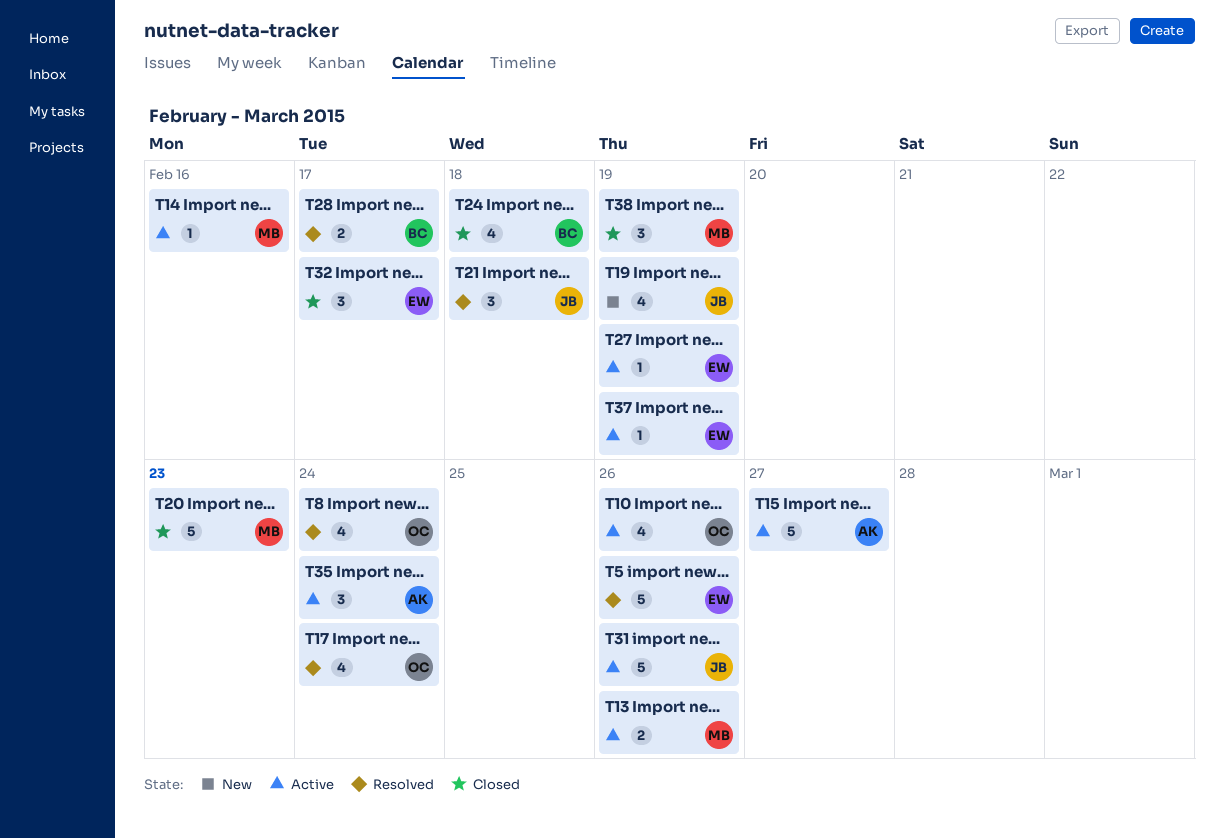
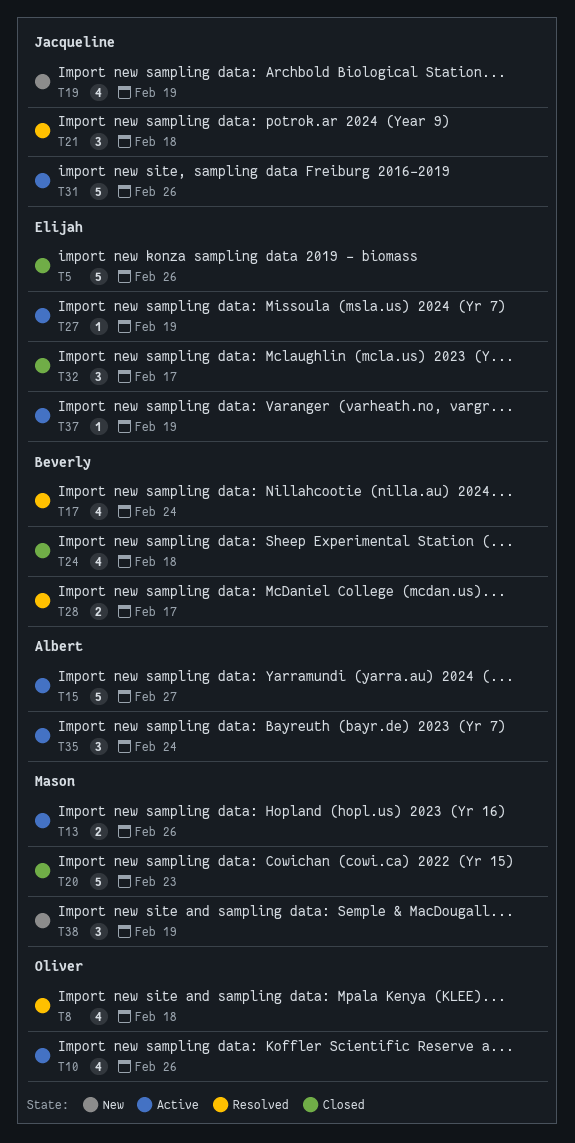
T5, status: Resolved -> Closed
T8, due: Feb 24 -> Feb 18
T14: present -> none
T17, owner: Oliver -> Beverly
T38, status: Closed -> New

